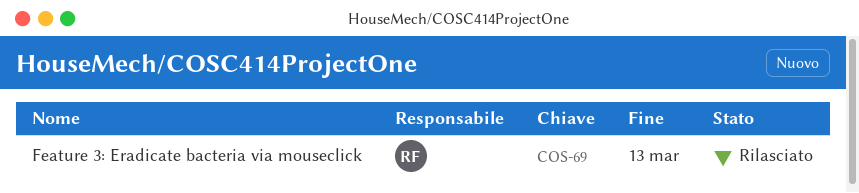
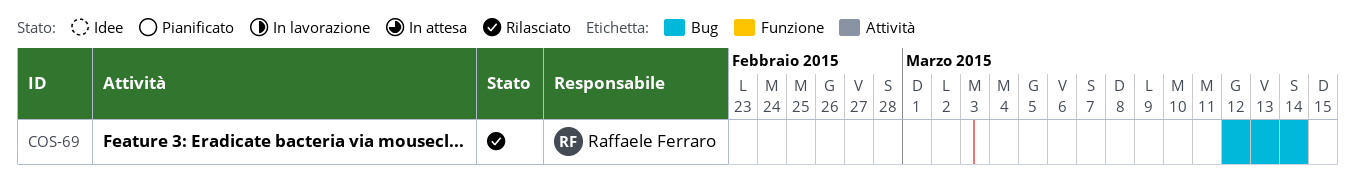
COS-69, due: Mar 13 -> Mar 14

